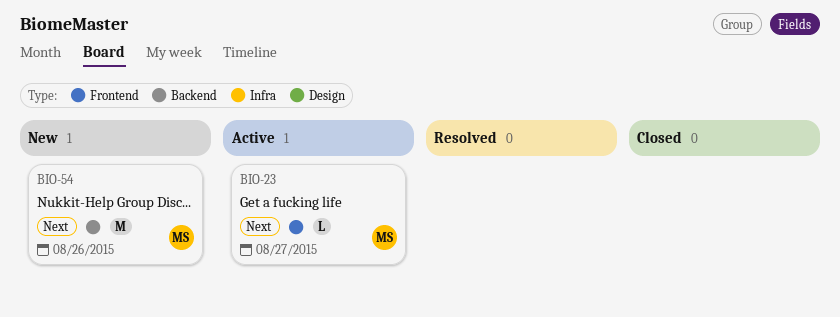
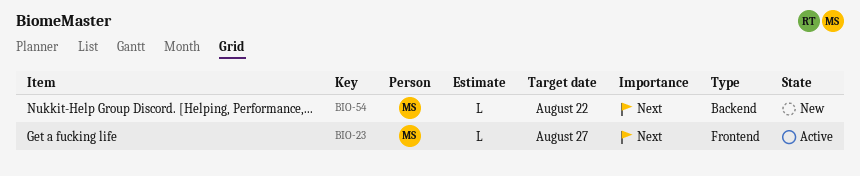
BIO-54, estimate: M -> L
BIO-54, due: Aug 26 -> Aug 22

